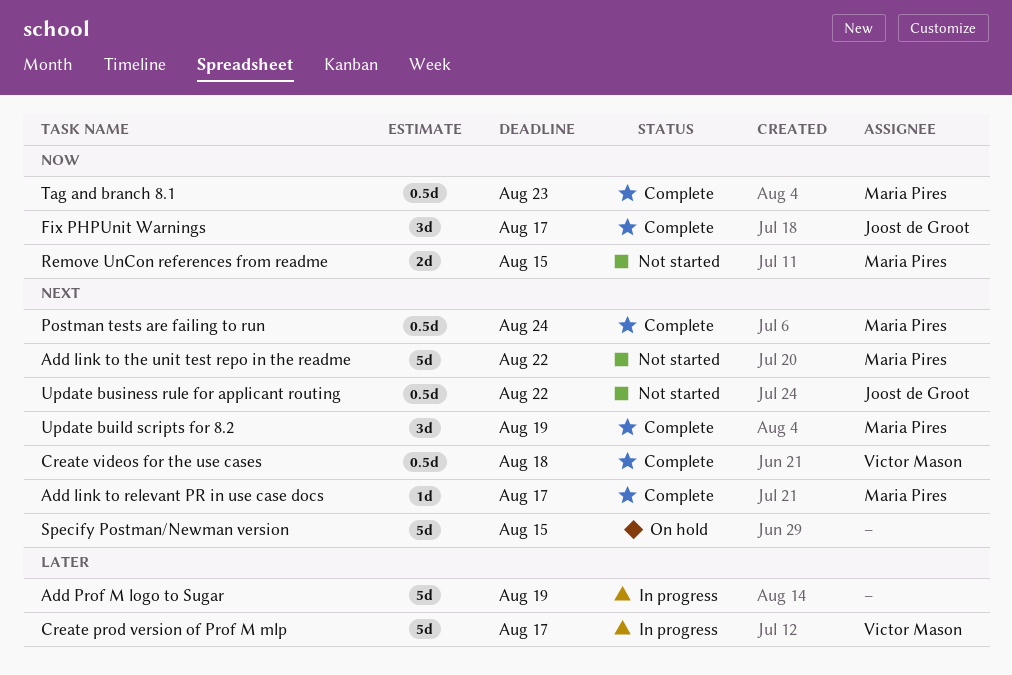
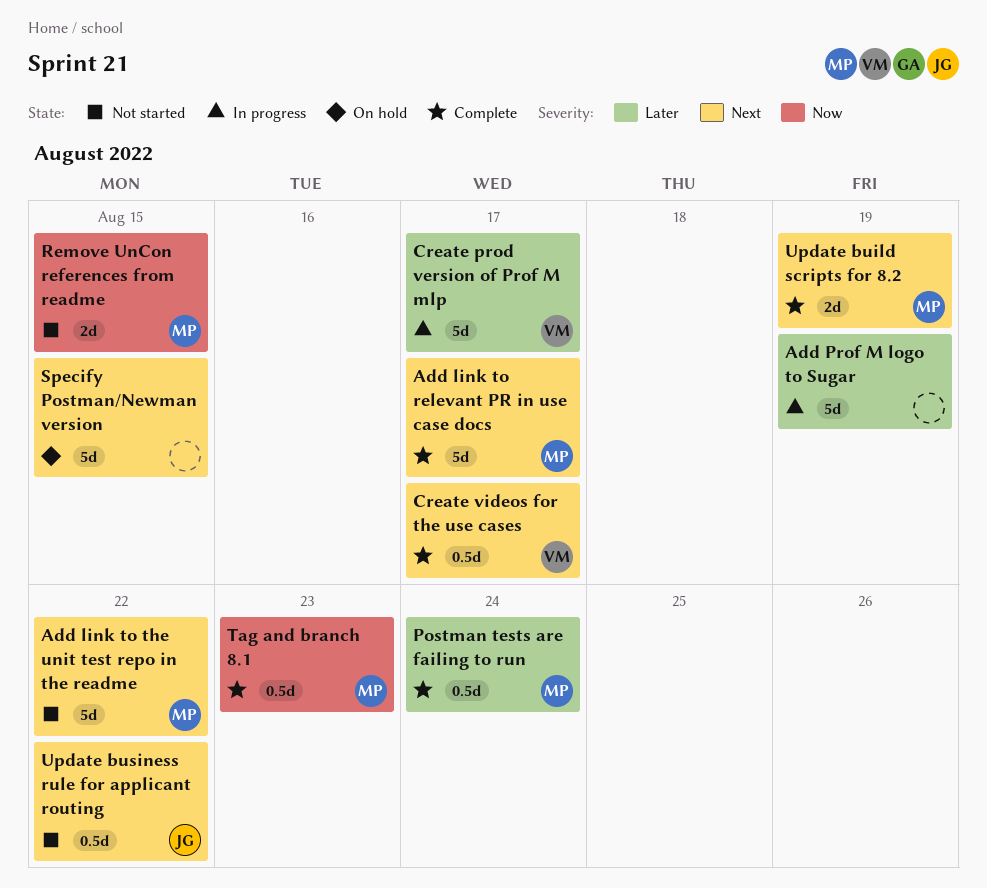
Add link to relevant PR in use case docs, estimate: 1d -> 5d
Create videos for the use cases, due: Aug 18 -> Aug 17
Fix PHPUnit Warnings: present -> none
Postman tests are failing to run, priority: Next -> Later
Update build scripts for 8.2, estimate: 3d -> 2d

